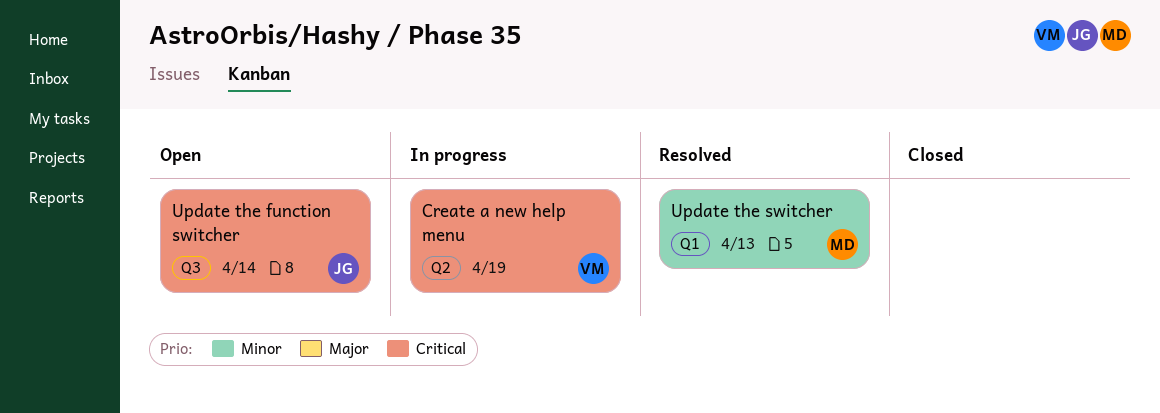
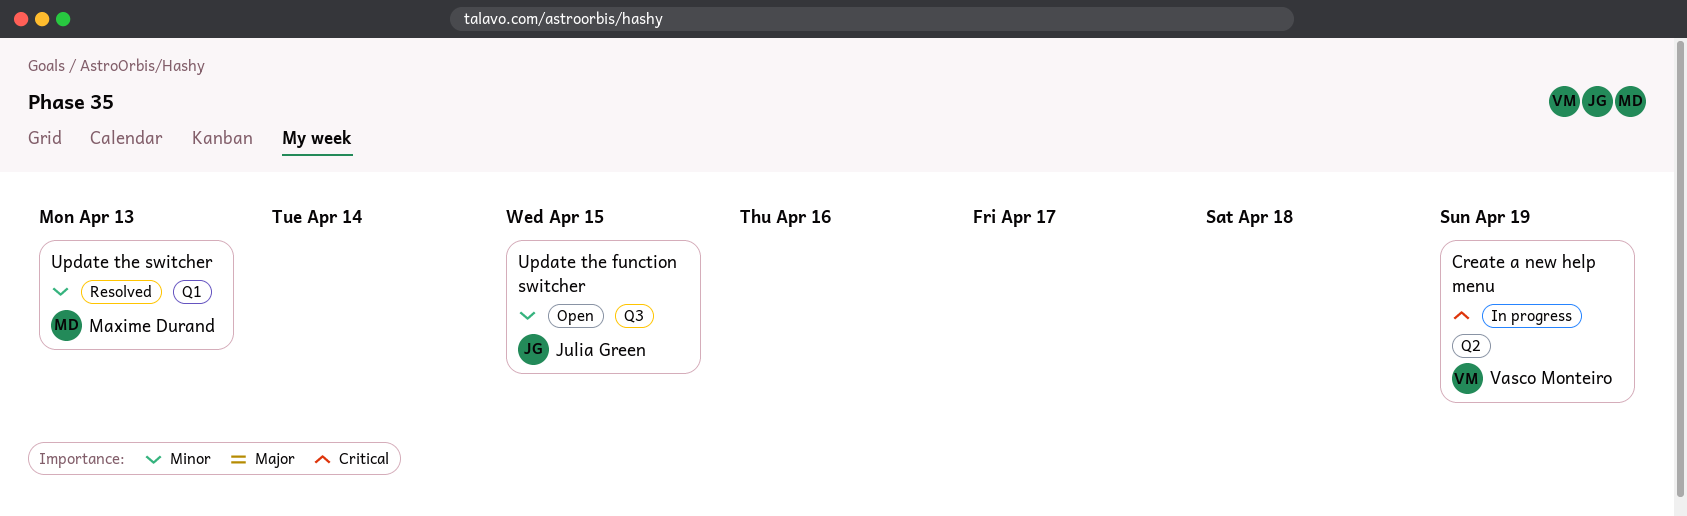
Update the function switcher, priority: Critical -> Minor
Update the function switcher, due: Apr 14 -> Apr 15

